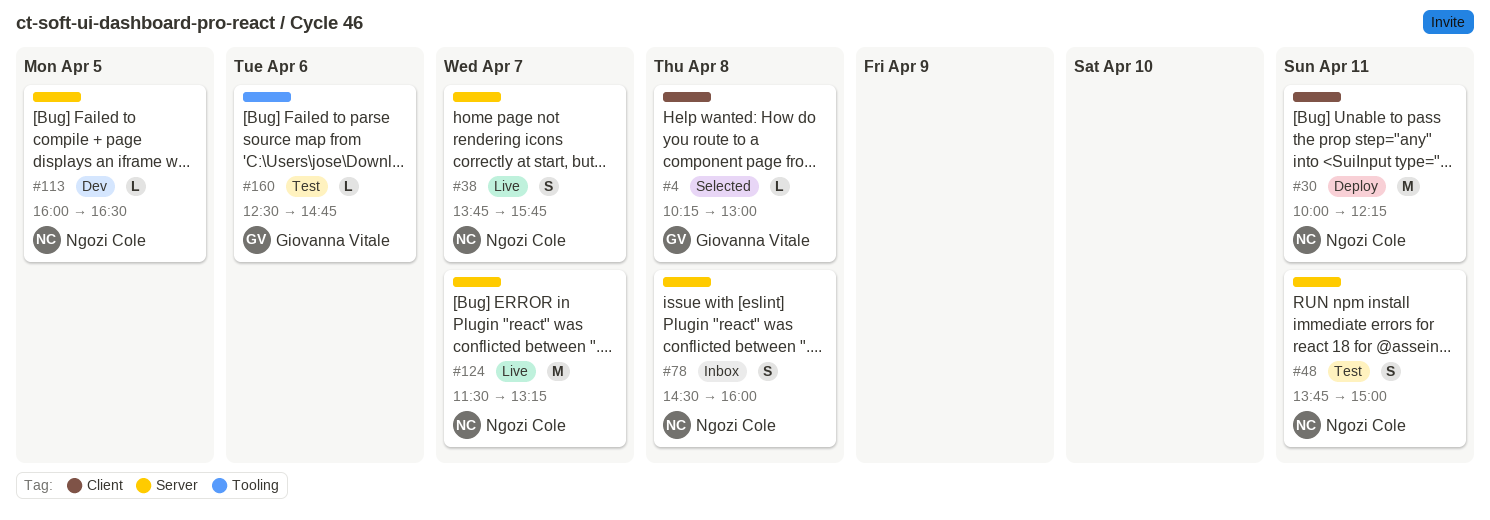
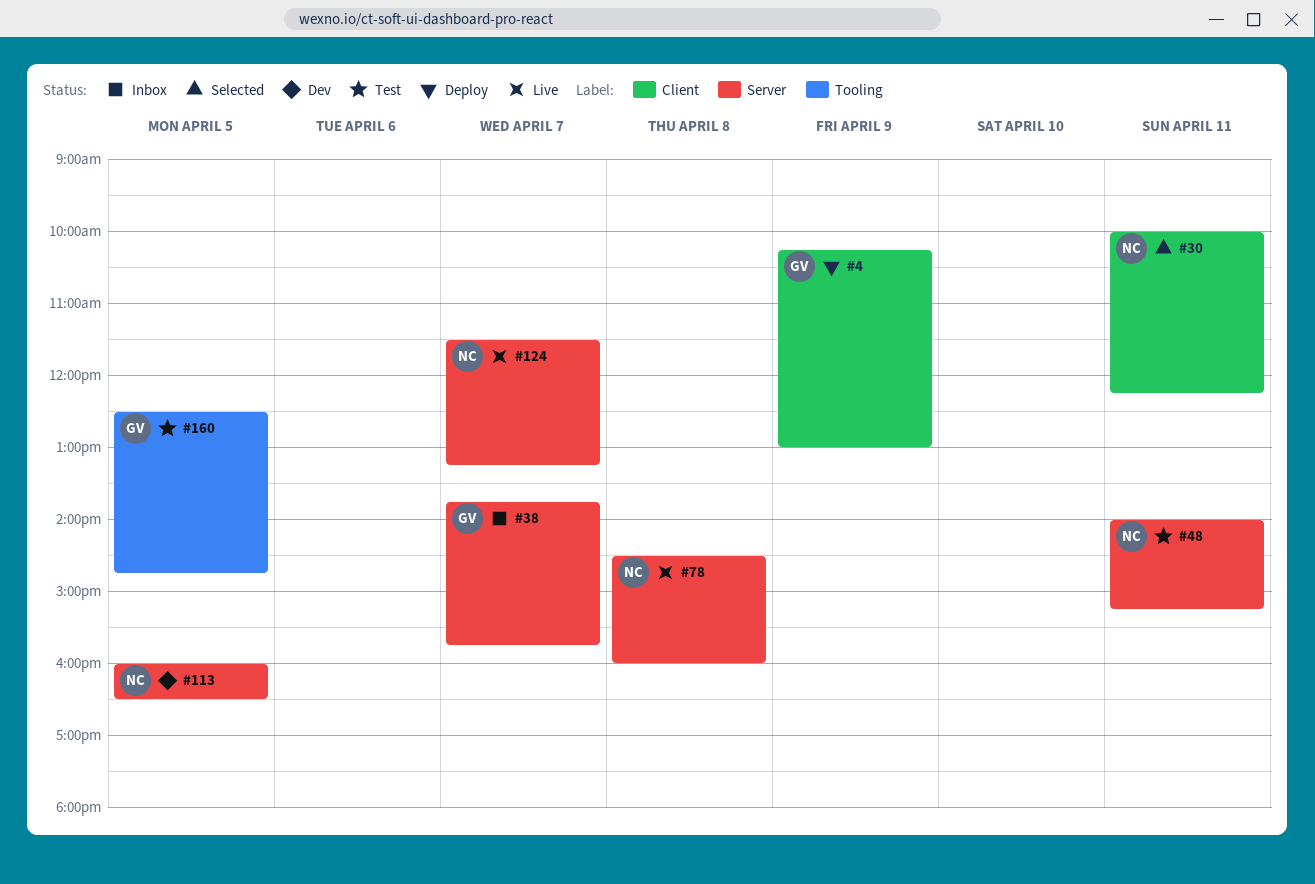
#4, status: Selected -> Deploy
#4, day: Apr 8 -> Apr 9
#30, status: Deploy -> Selected
#38, status: Live -> Inbox
#38, owner: Ngozi Cole -> Giovanna Vitale
#48, begins: 13:45 -> 14:00
#48, ends: 15:00 -> 15:15
#78, status: Inbox -> Live
#160, day: Apr 6 -> Apr 5

